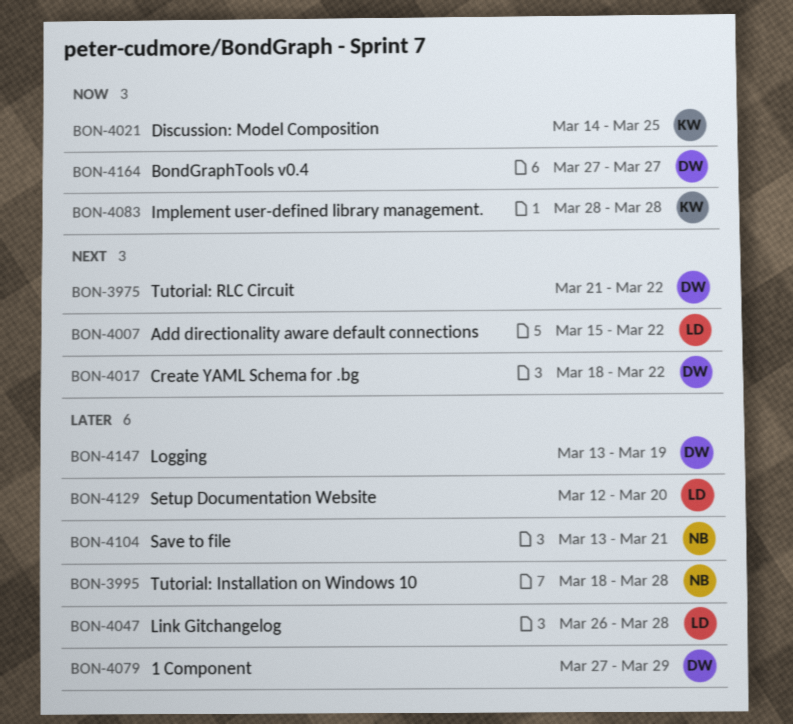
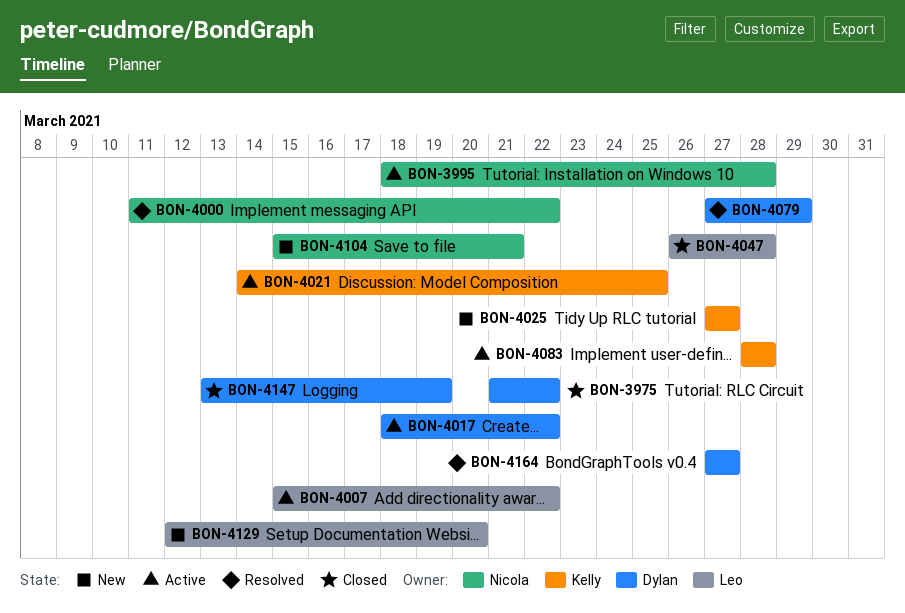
BON-4000: none -> present
BON-4025: none -> present
BON-4104, start: Mar 13 -> Mar 15

